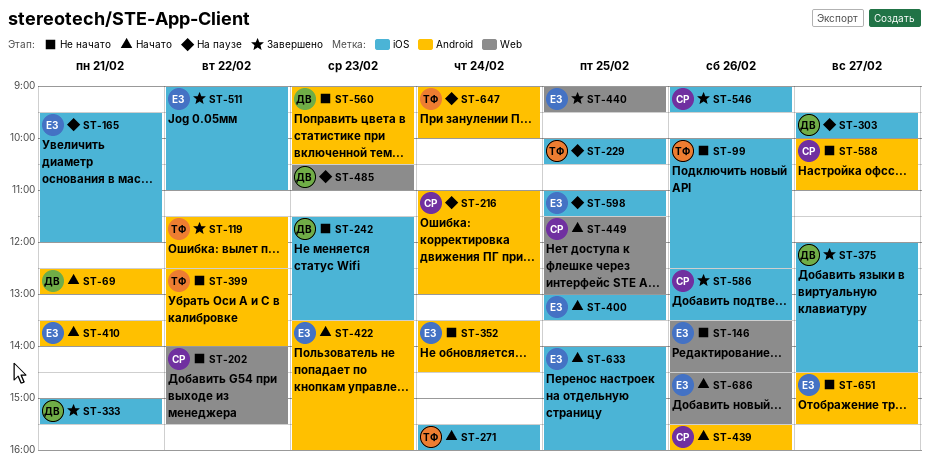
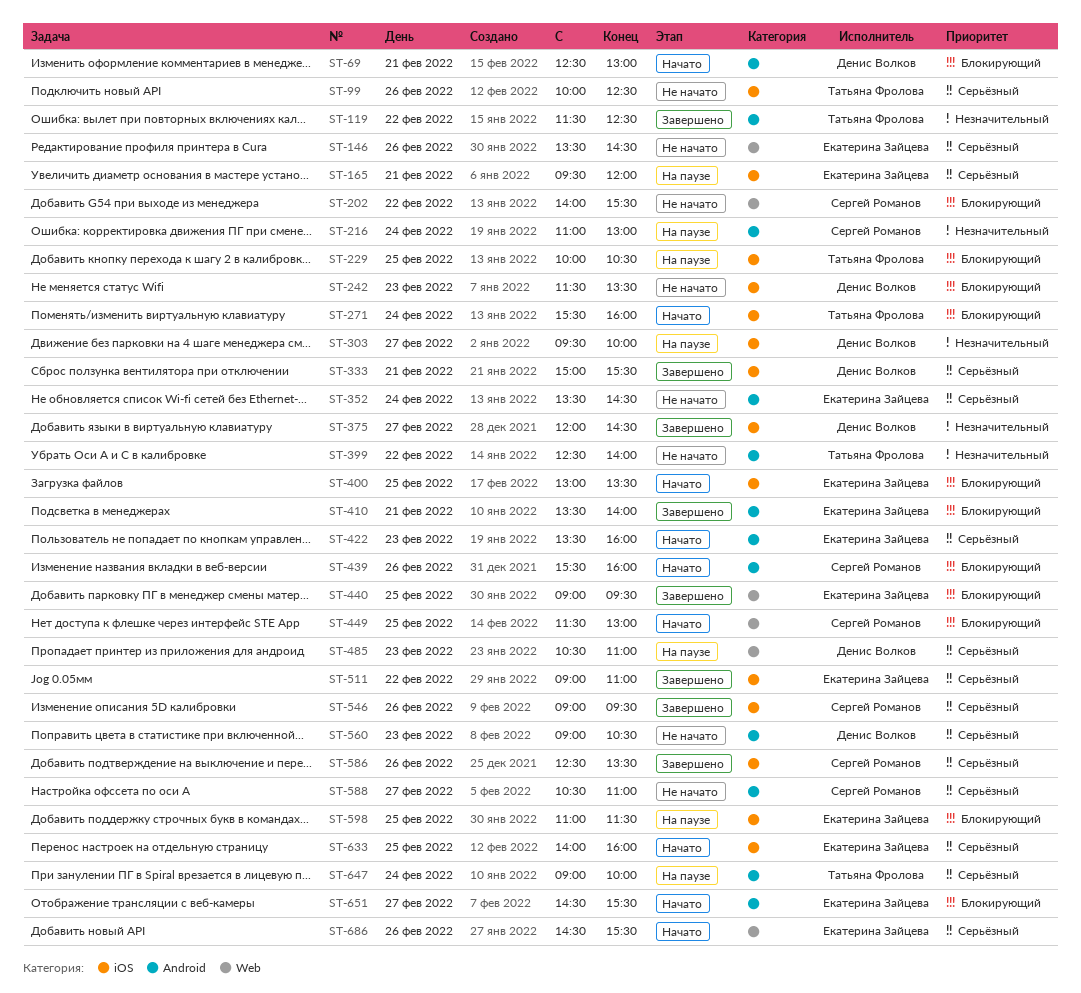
ST-410, status: Начато -> Завершено
ST-588, begins: 10:00 -> 10:30
ST-651, status: Не начато -> Начато

